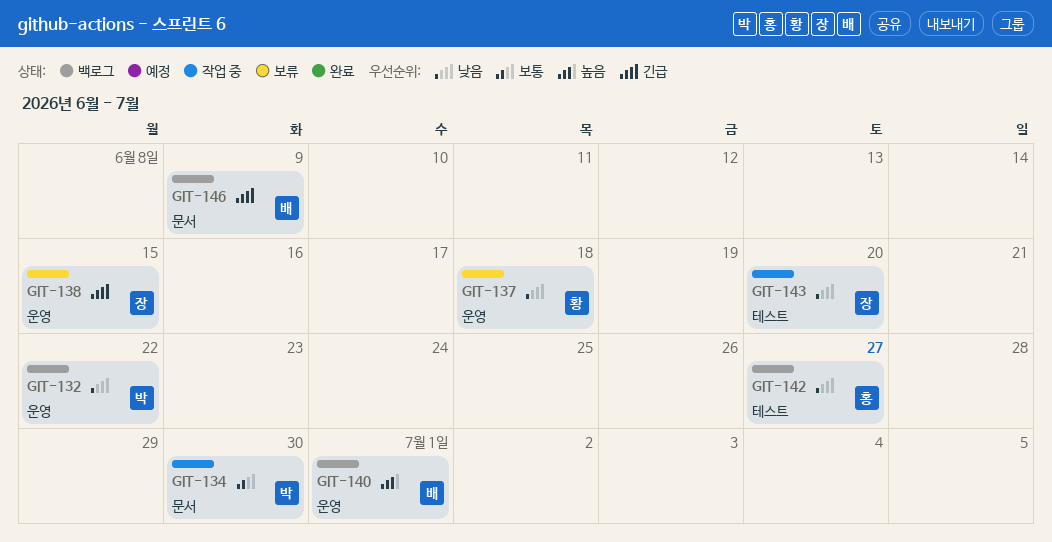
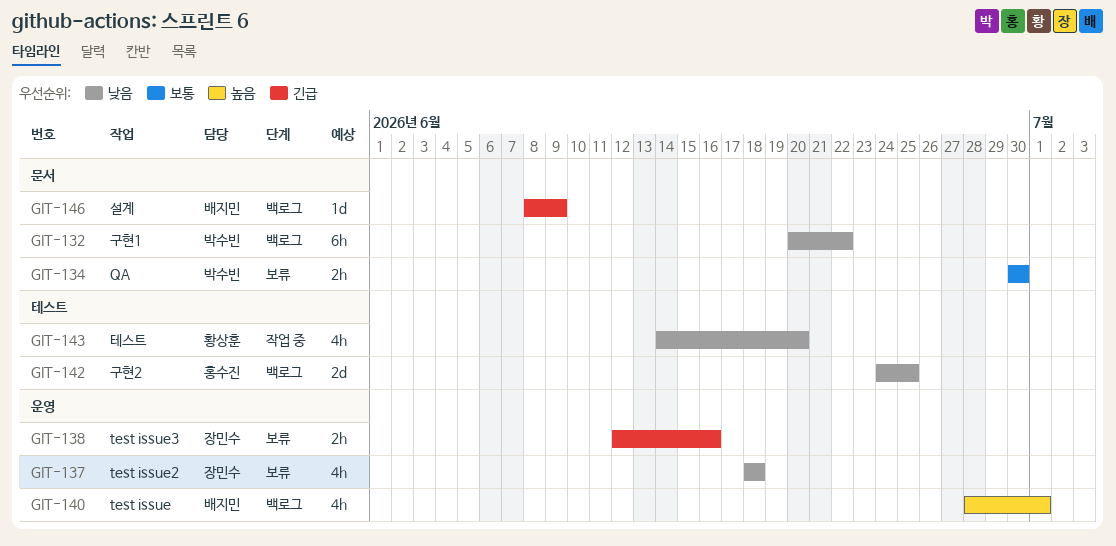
GIT-132, label: 운영 -> 문서
GIT-134, status: 작업 중 -> 보류
GIT-137, owner: 황상훈 -> 장민수
GIT-138, due: Jun 15 -> Jun 16
GIT-142, due: Jun 27 -> Jun 25
GIT-143, owner: 장민수 -> 황상훈

